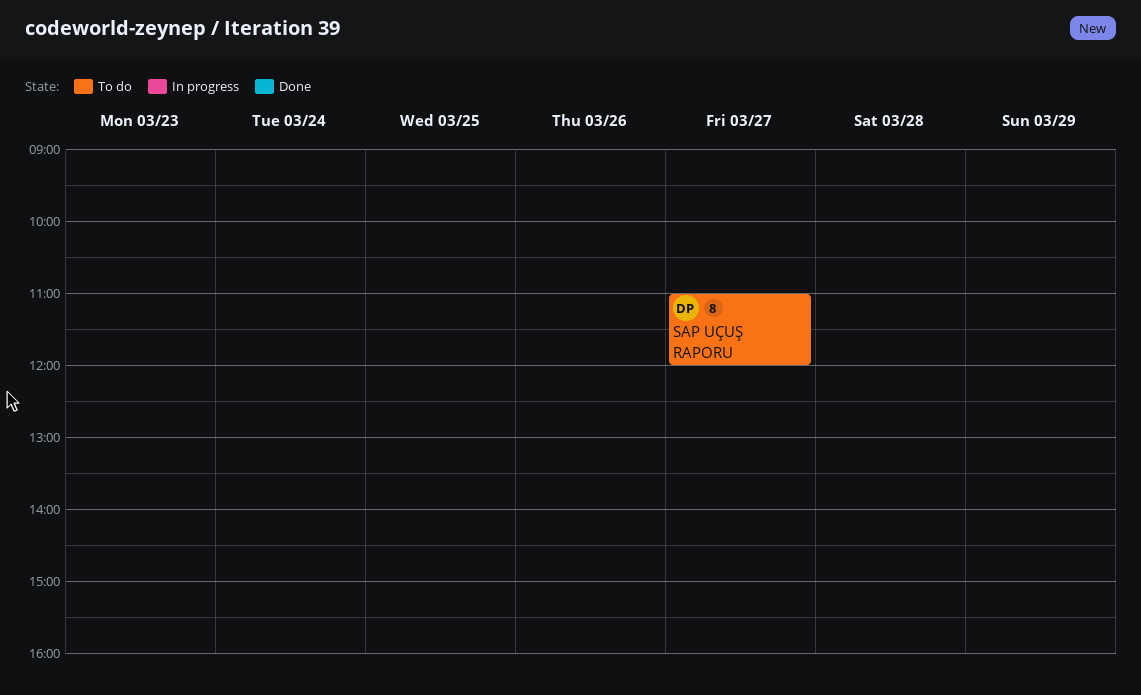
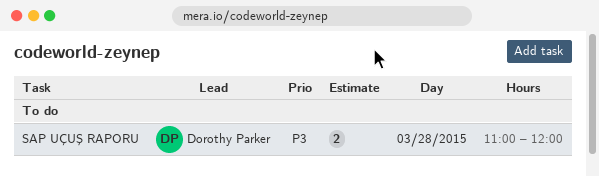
SAP UÇUŞ RAPORU, estimate: 8 -> 2
SAP UÇUŞ RAPORU, day: Mar 27 -> Mar 28

